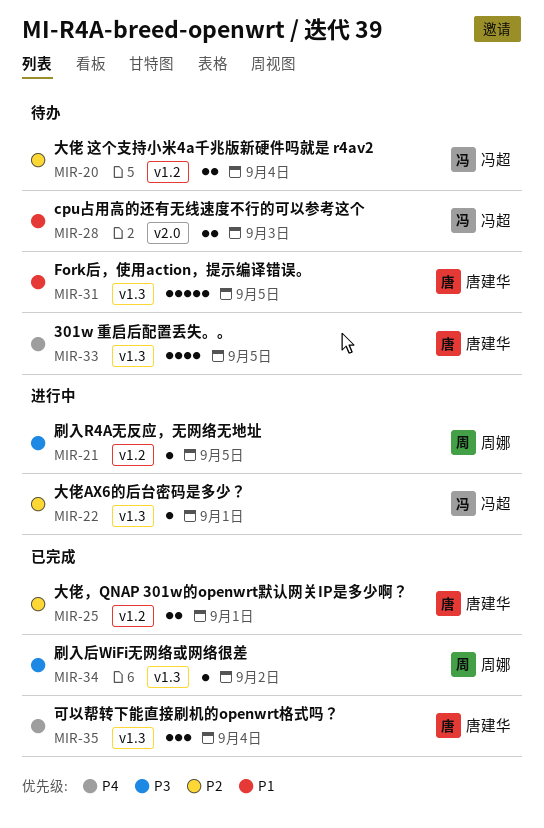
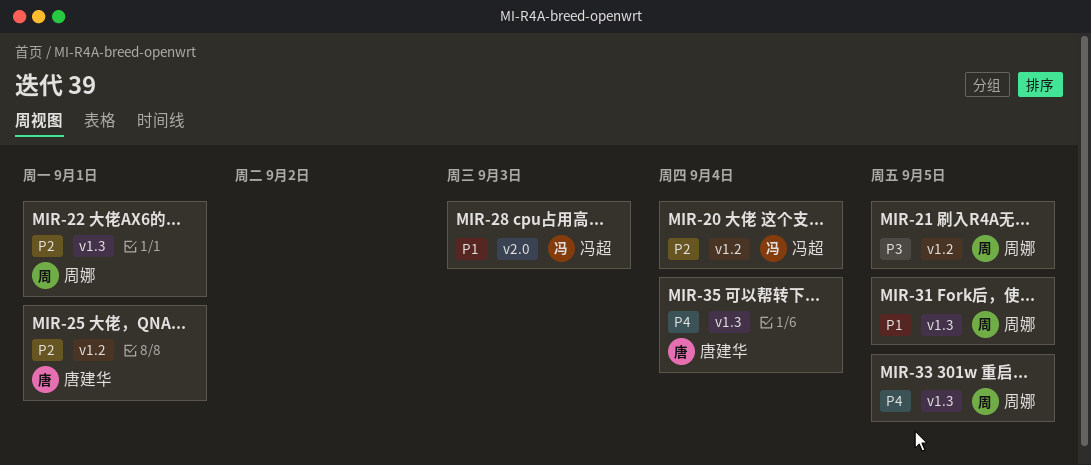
MIR-22, owner: 冯超 -> 周娜
MIR-31, owner: 唐建华 -> 周娜
MIR-33, owner: 唐建华 -> 周娜
MIR-34: present -> none

